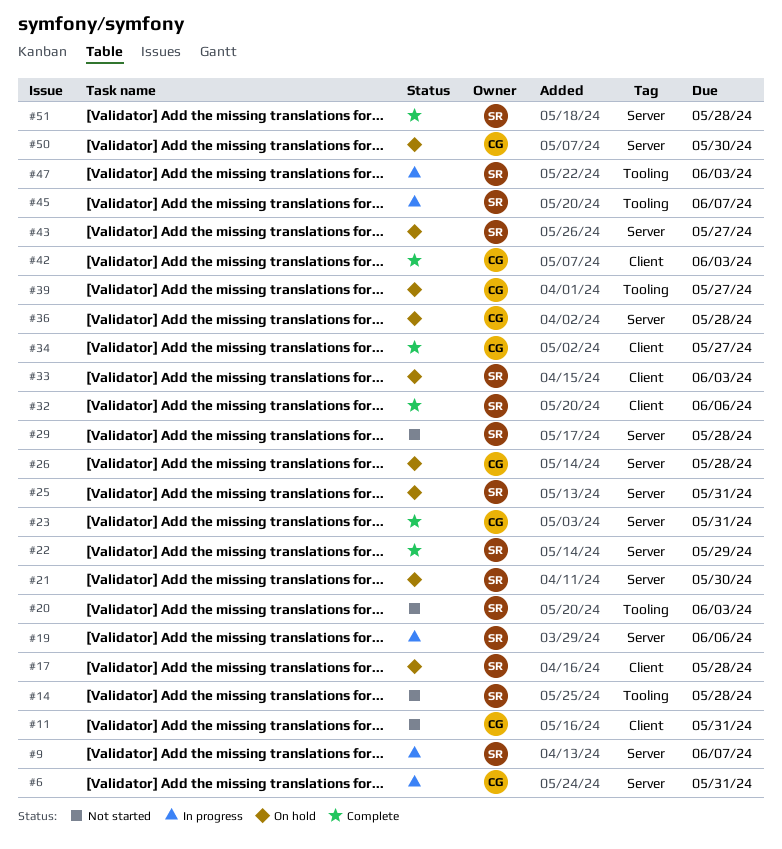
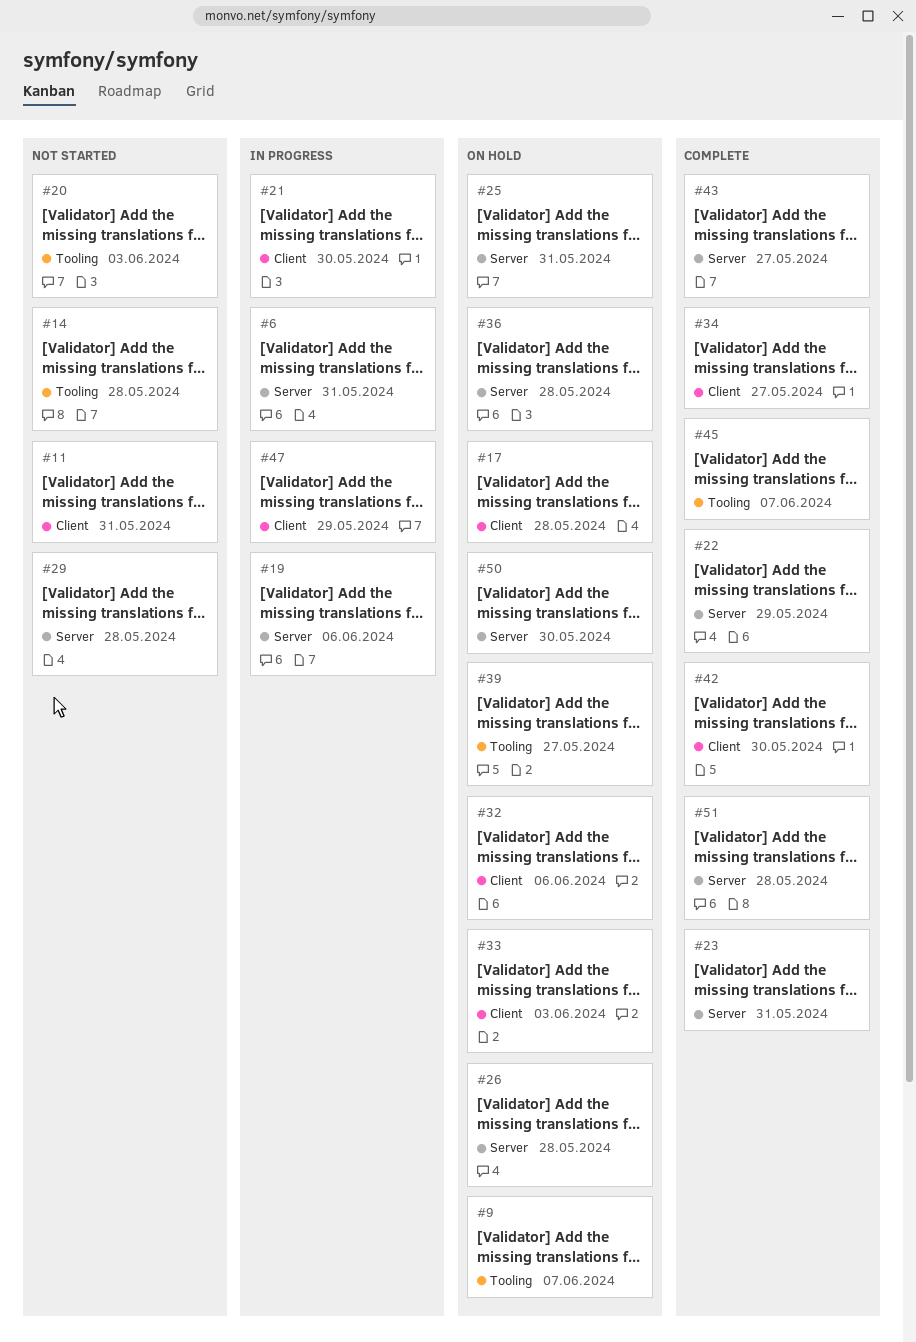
#9, status: In progress -> On hold
#9, label: Server -> Tooling
#21, status: On hold -> In progress
#21, label: Server -> Client
#32, status: Complete -> On hold
#42, due: Jun 3 -> May 30
#43, status: On hold -> Complete
#45, status: In progress -> Complete
#47, label: Tooling -> Client
#47, due: Jun 3 -> May 29

